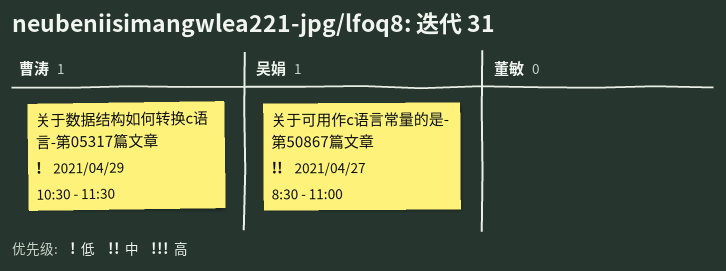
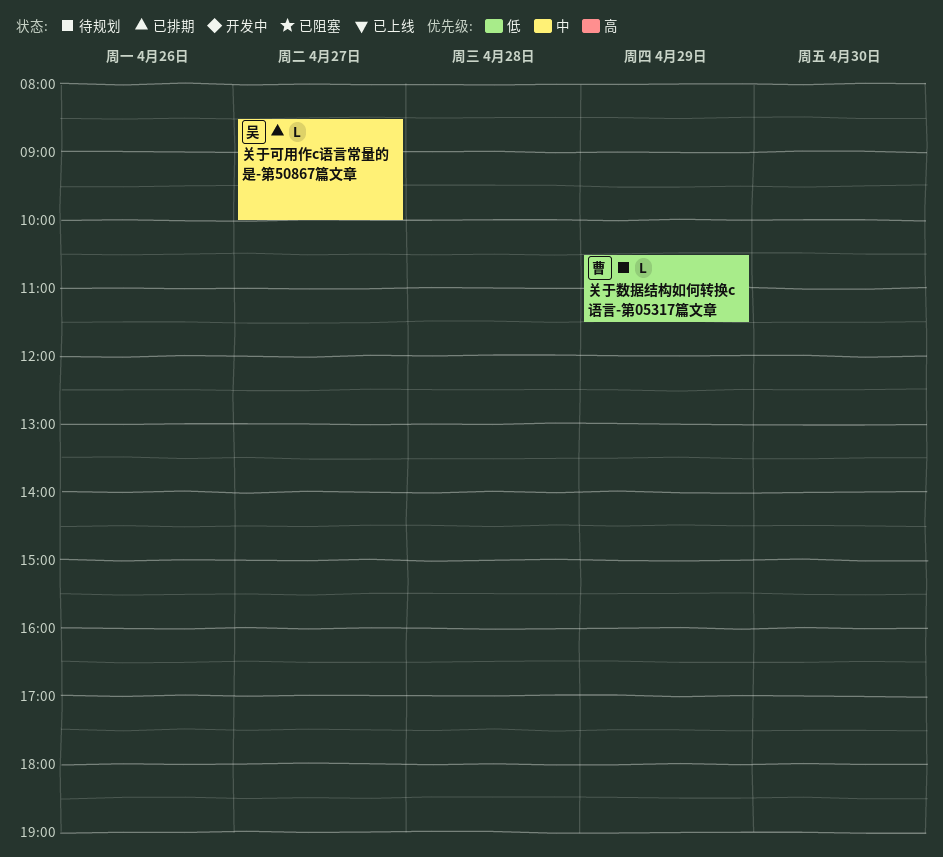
关于可用作c语言常量的是-第50867篇文章, ends: 11:00 -> 10:00

